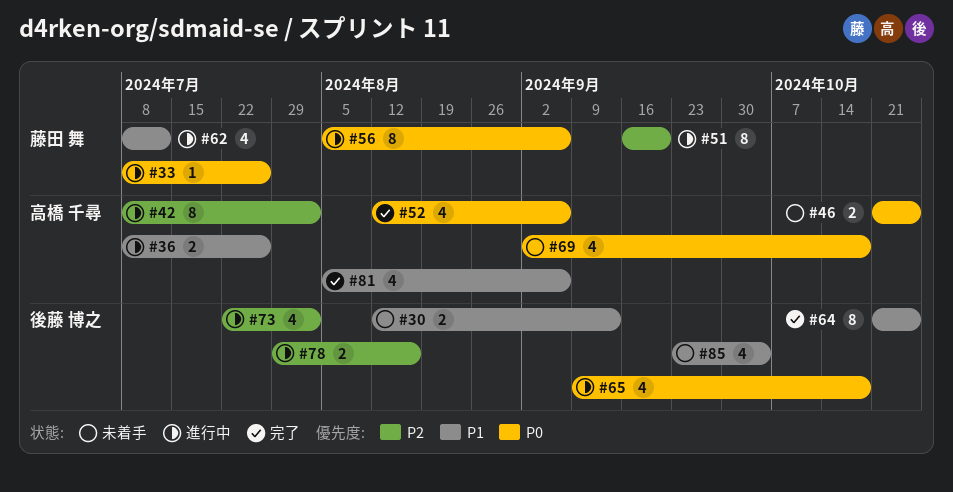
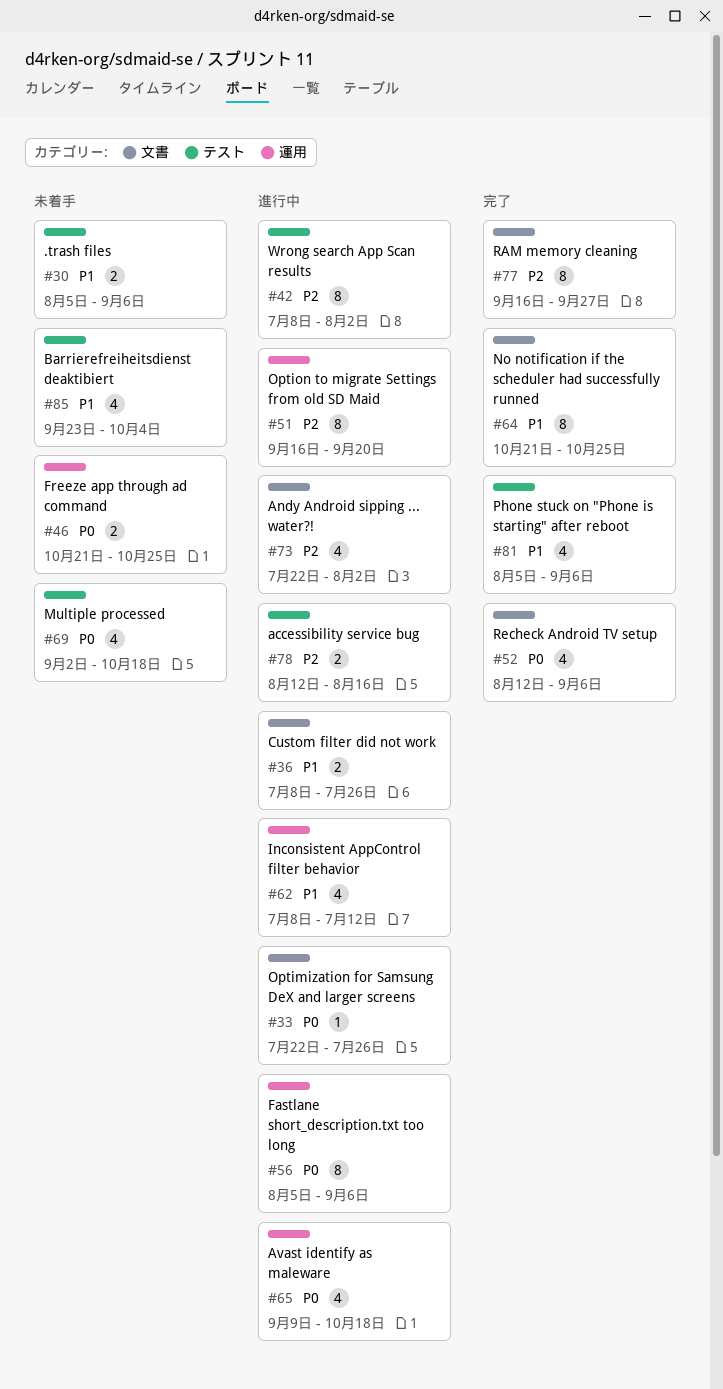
#30, start: Aug 12 -> Aug 5
#30, due: Sep 13 -> Sep 6
#33, start: Jul 8 -> Jul 22
#77: none -> present
#78, start: Jul 29 -> Aug 12

